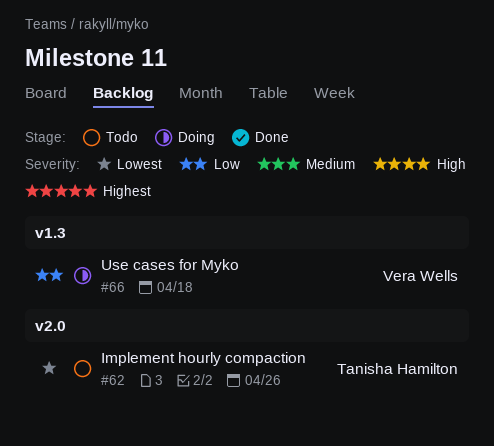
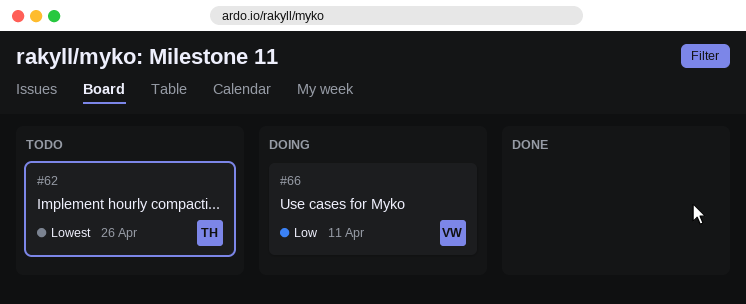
#66, due: Apr 18 -> Apr 11

